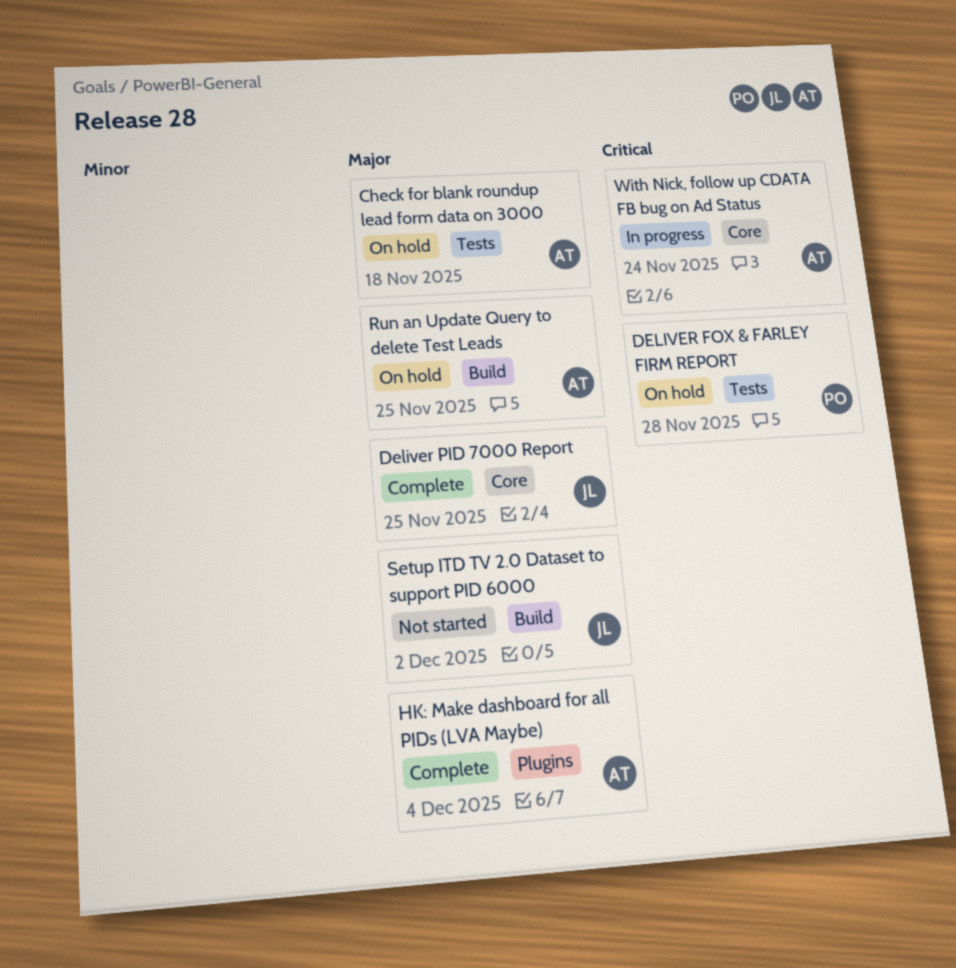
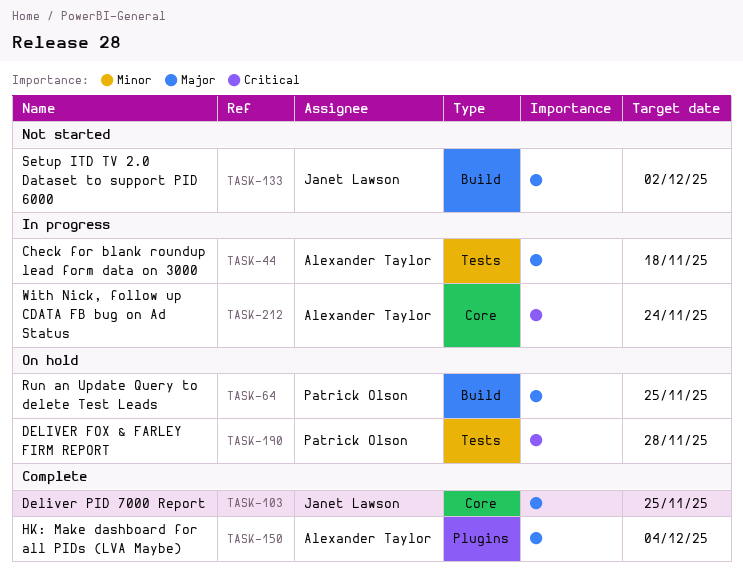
Check for blank roundup lead form data on 3000, status: On hold -> In progress
Run an Update Query to delete Test Leads, owner: Alexander Taylor -> Patrick Olson

